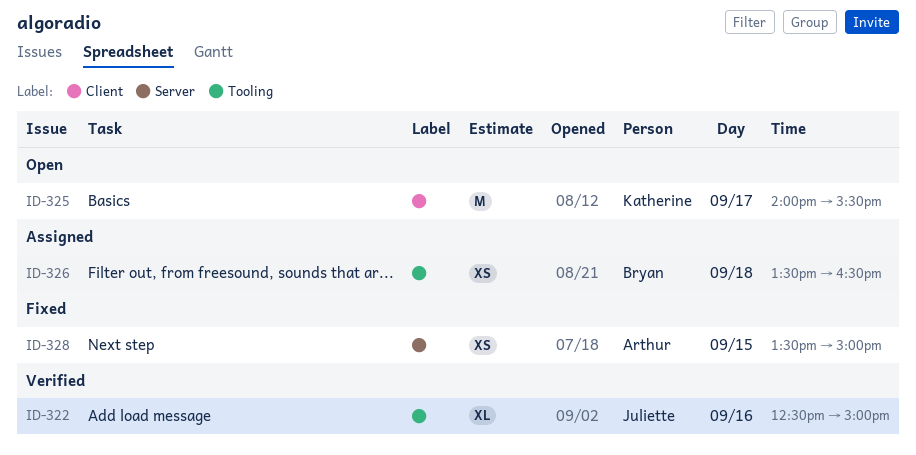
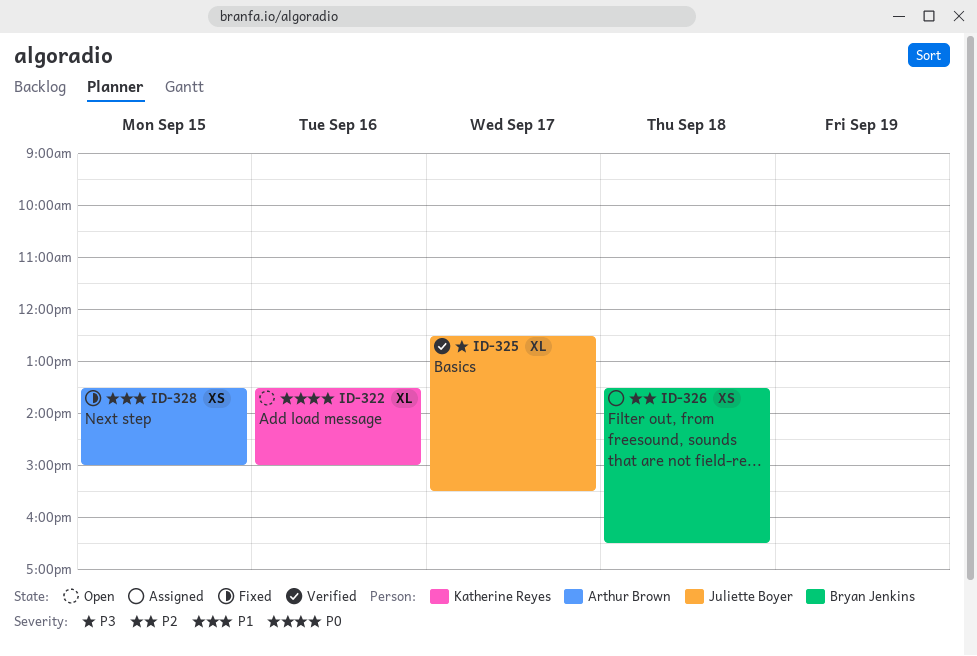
ID-322, status: Verified -> Open
ID-322, owner: Juliette Boyer -> Katherine Reyes
ID-322, begins: 12:30 -> 13:30
ID-325, status: Open -> Verified
ID-325, owner: Katherine Reyes -> Juliette Boyer
ID-325, estimate: M -> XL
ID-325, begins: 14:00 -> 12:30

